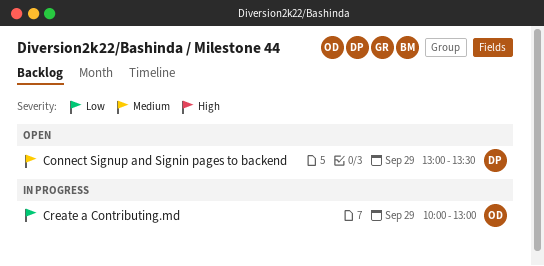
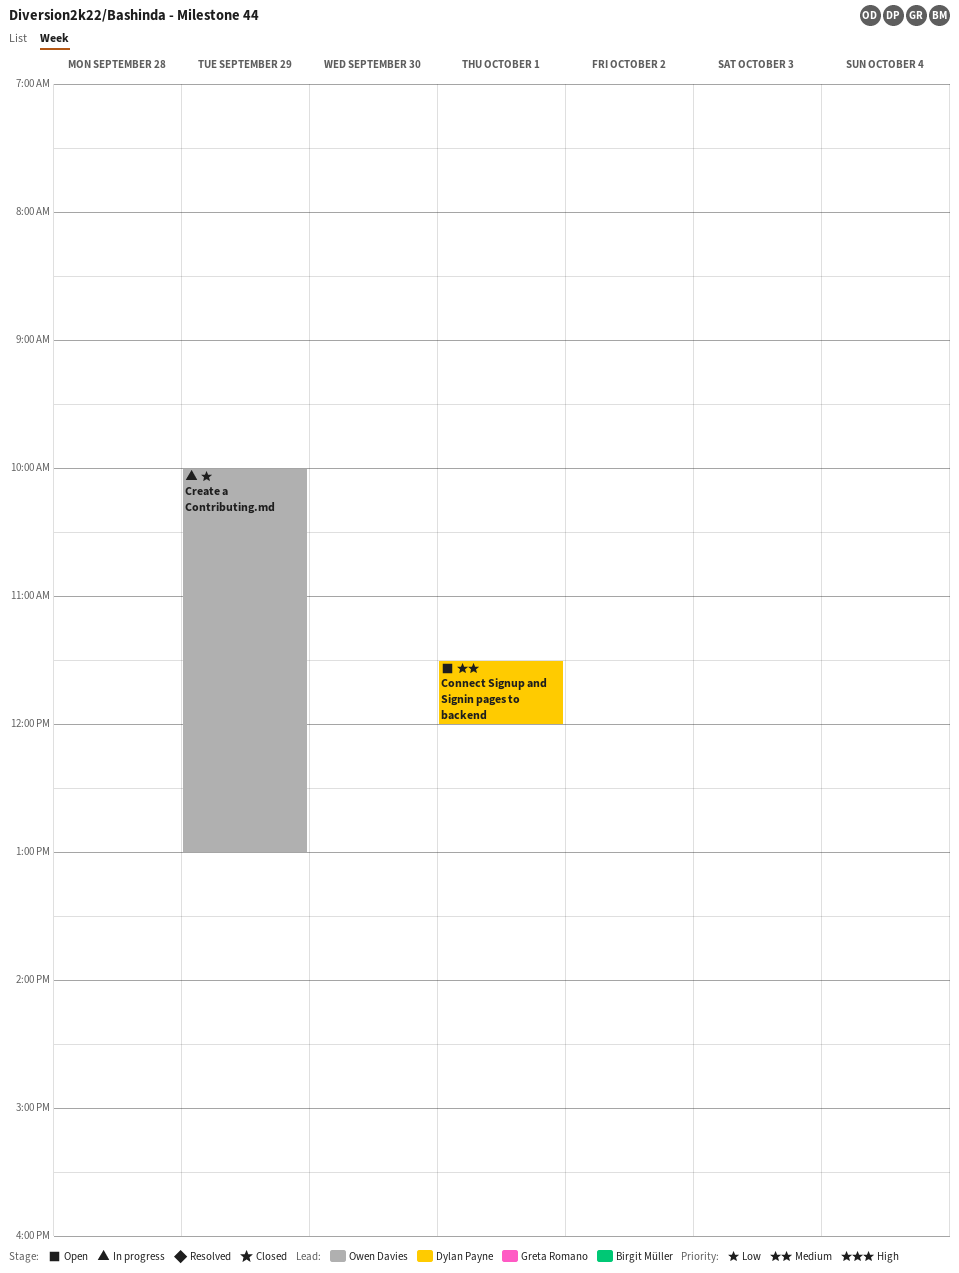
Connect Signup and Signin pages to backend, day: Sep 29 -> Oct 1
Connect Signup and Signin pages to backend, begins: 13:00 -> 11:30
Connect Signup and Signin pages to backend, ends: 13:30 -> 12:00

